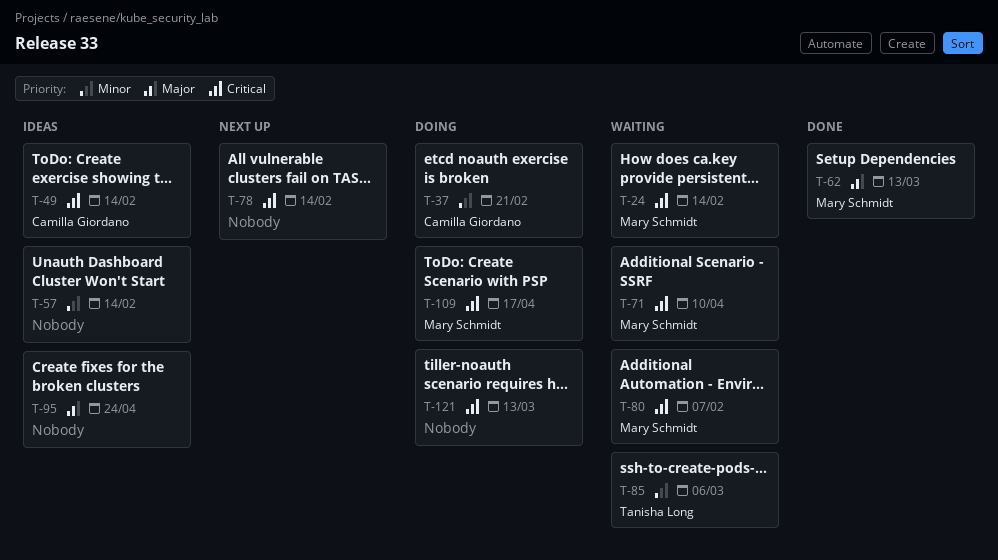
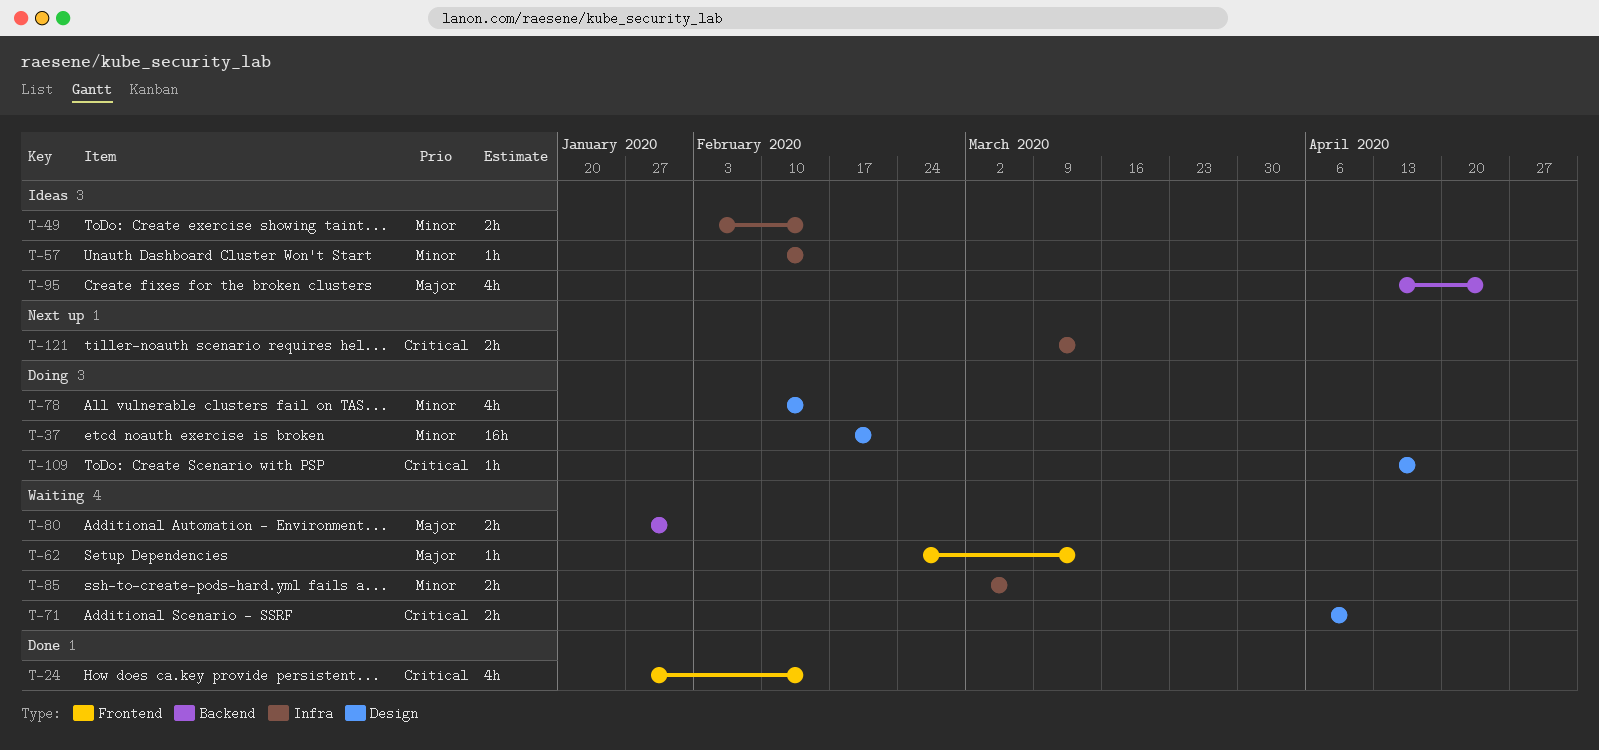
T-24, status: Waiting -> Done
T-49, priority: Critical -> Minor
T-62, status: Done -> Waiting
T-78, status: Next up -> Doing
T-78, priority: Critical -> Minor
T-80, priority: Critical -> Major
T-80, due: Feb 7 -> Jan 31
T-121, status: Doing -> Next up

